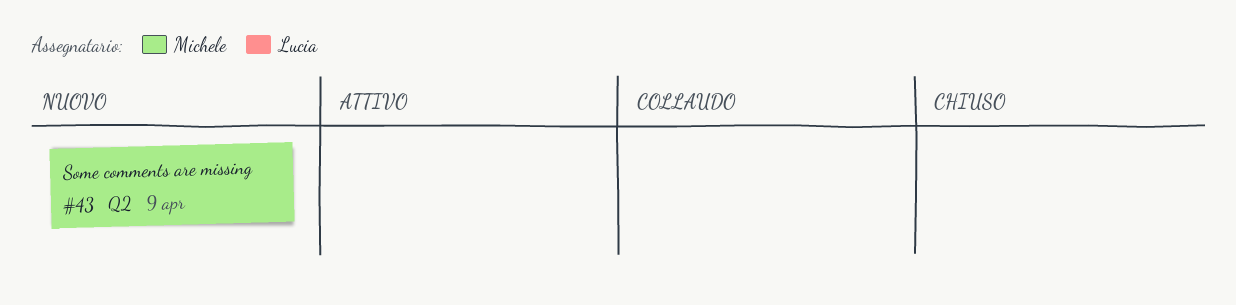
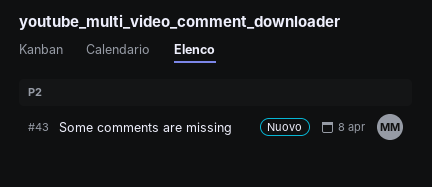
#43, due: Apr 9 -> Apr 8

